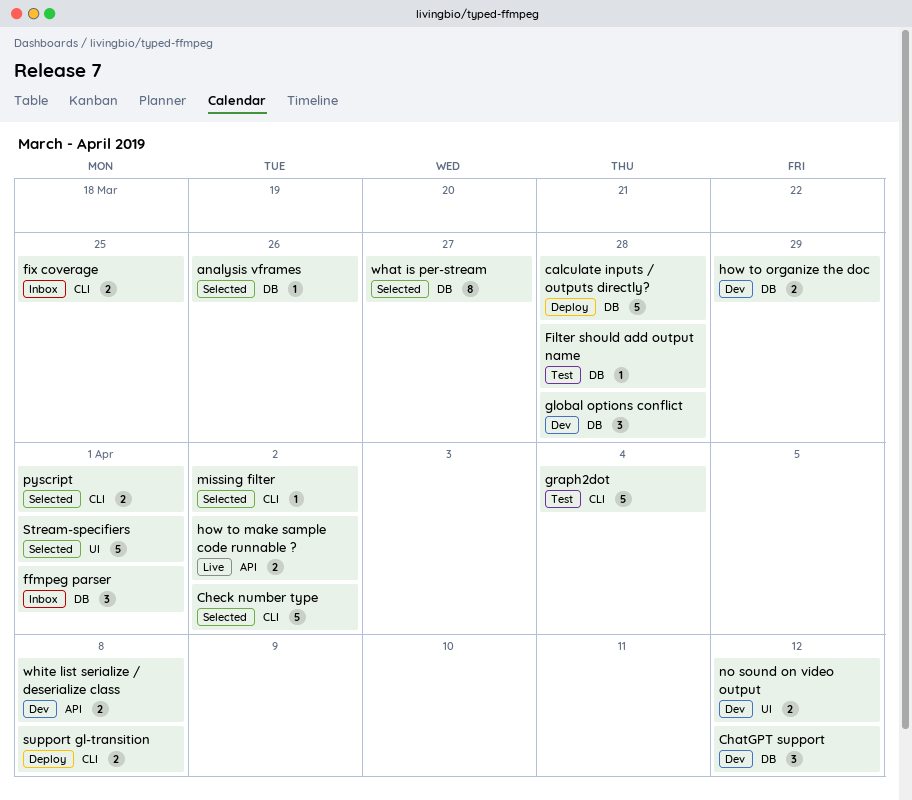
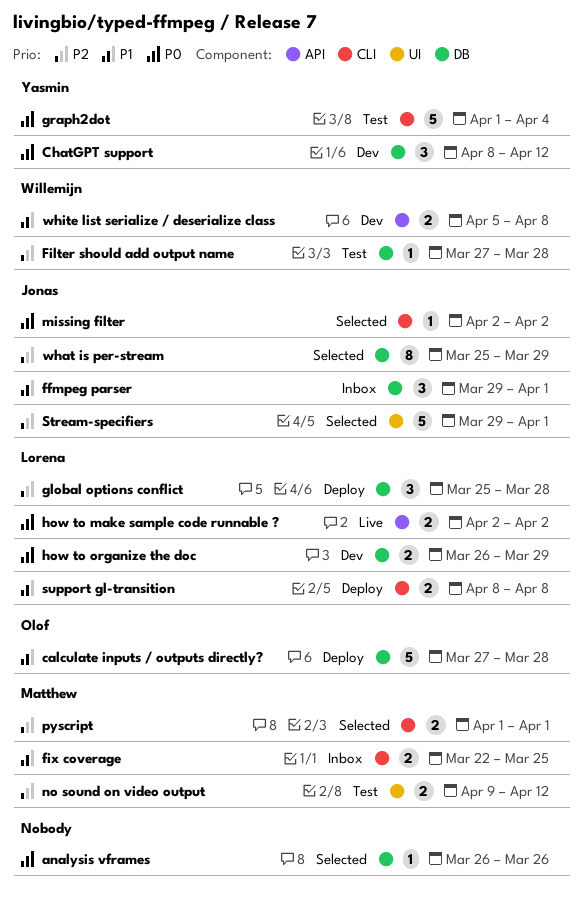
Check number type: present -> none
global options conflict, status: Dev -> Deploy
no sound on video output, status: Dev -> Test
what is per-stream, due: Mar 27 -> Mar 29

